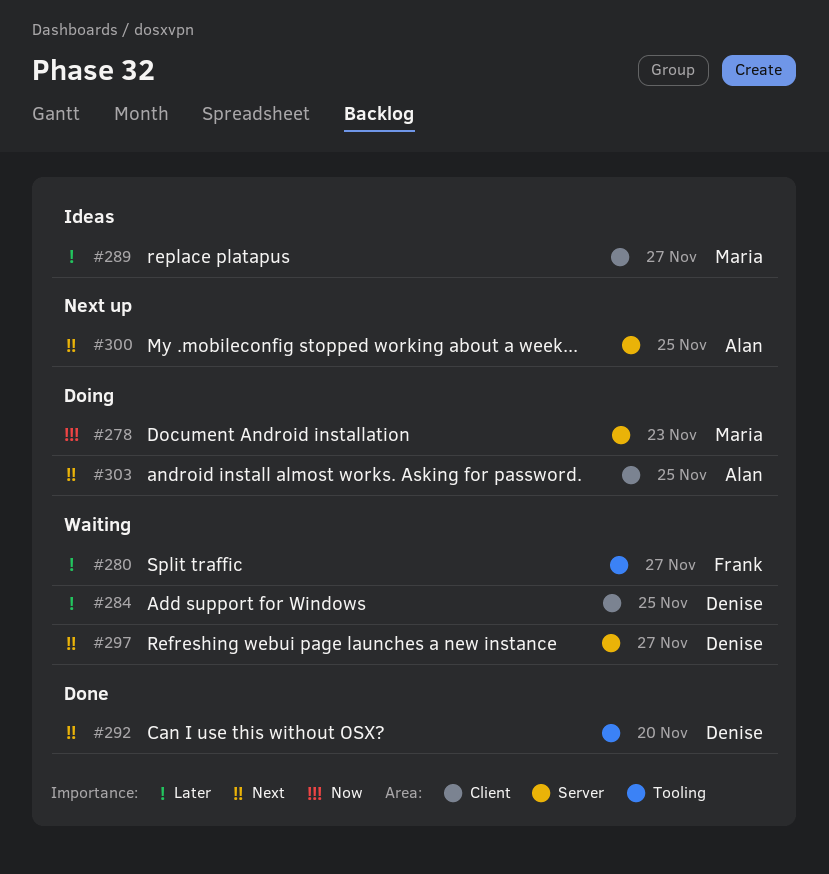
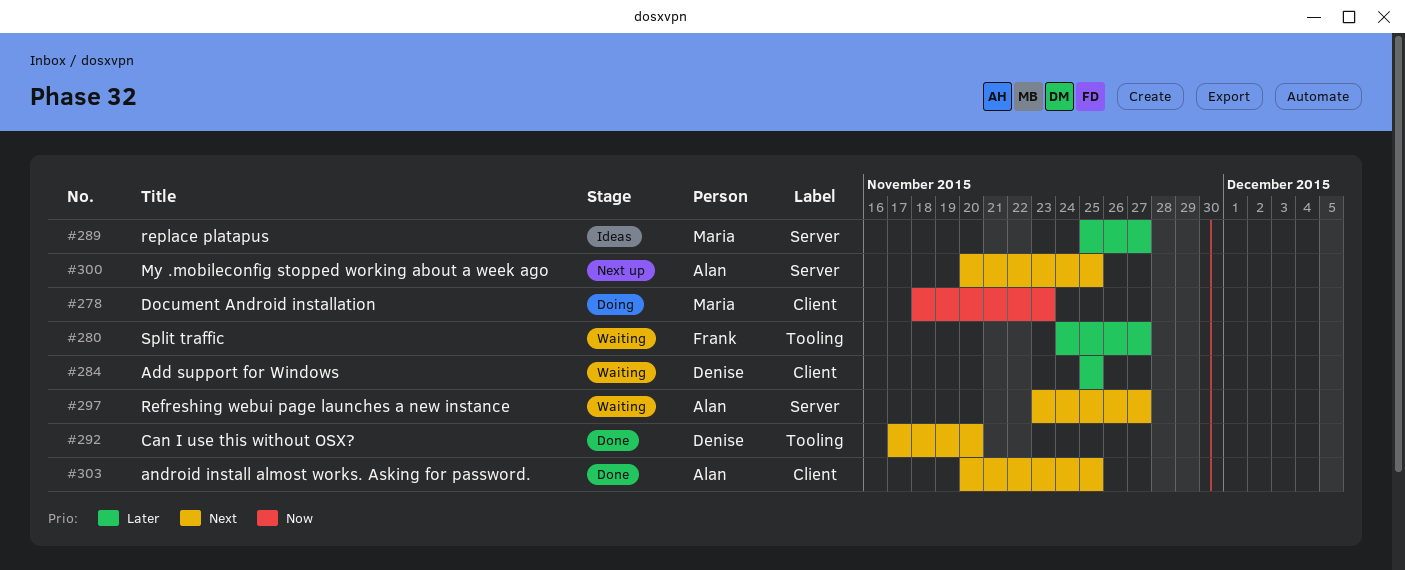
#278, label: Server -> Client
#289, label: Client -> Server
#297, owner: Denise -> Alan
#303, status: Doing -> Done

